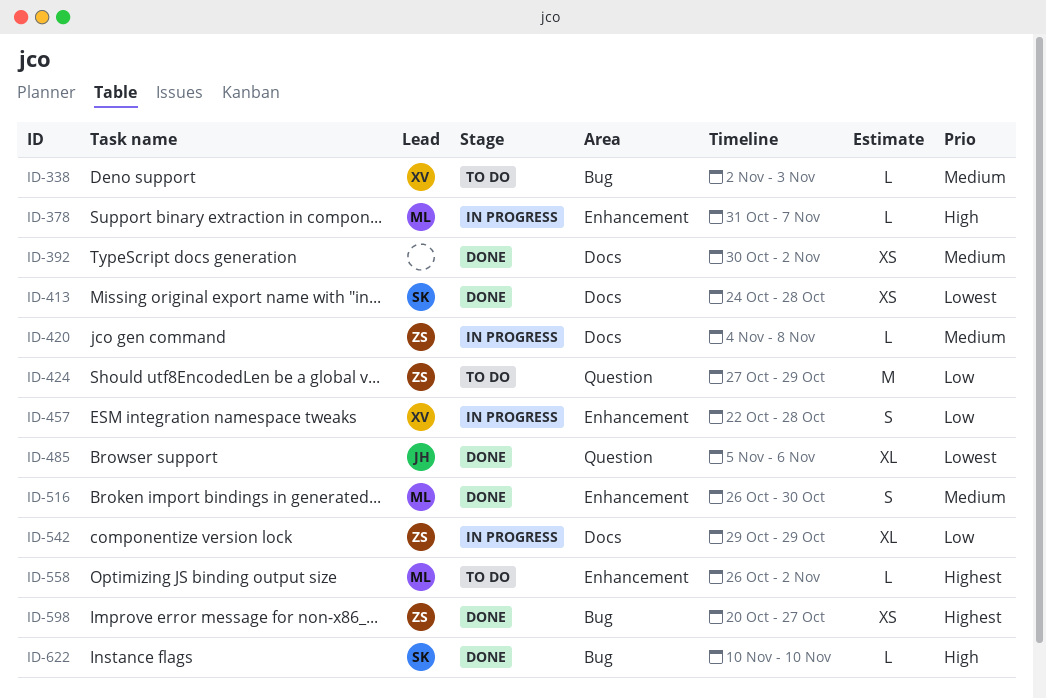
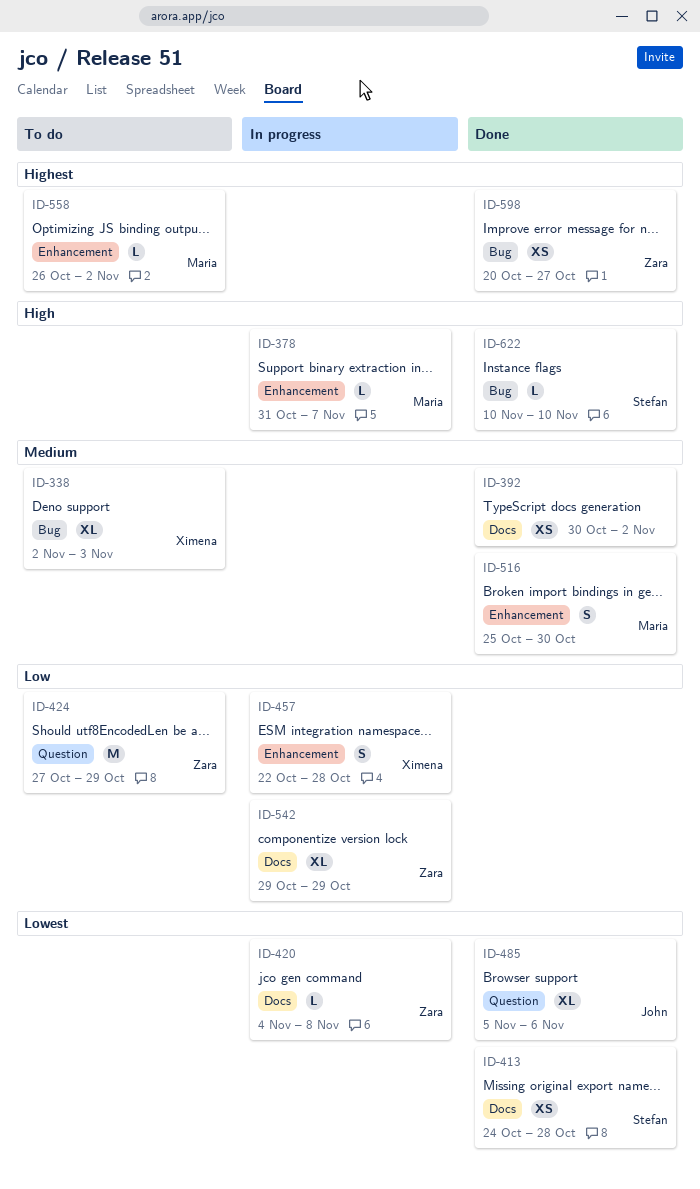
ID-338, estimate: L -> XL
ID-420, priority: Medium -> Lowest
ID-516, start: Oct 26 -> Oct 25

